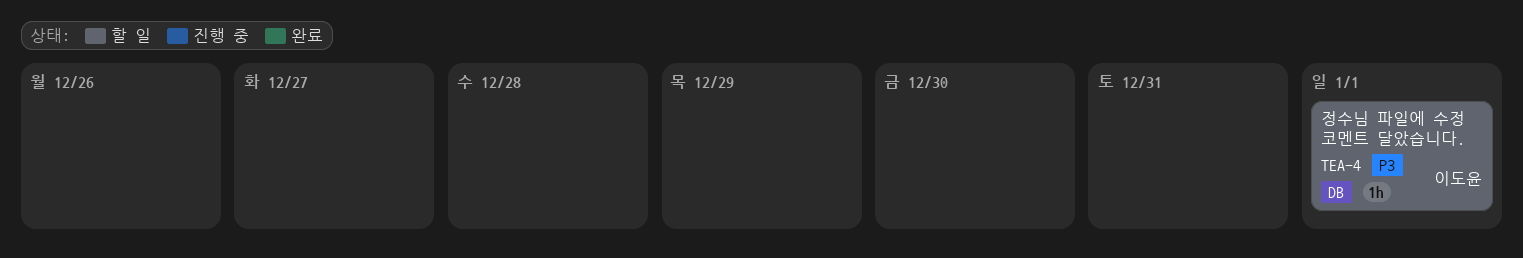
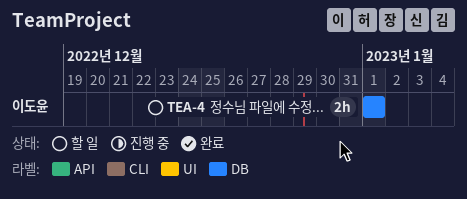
TEA-4, estimate: 1h -> 2h

